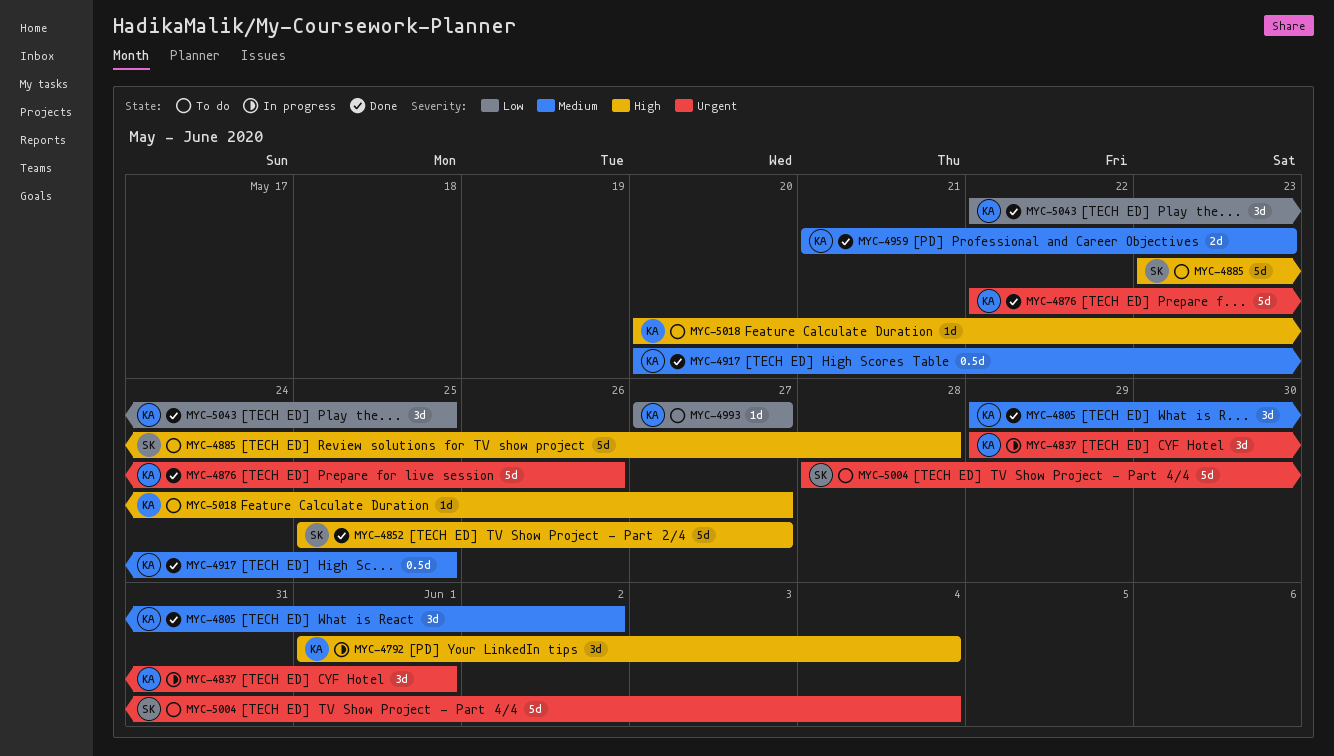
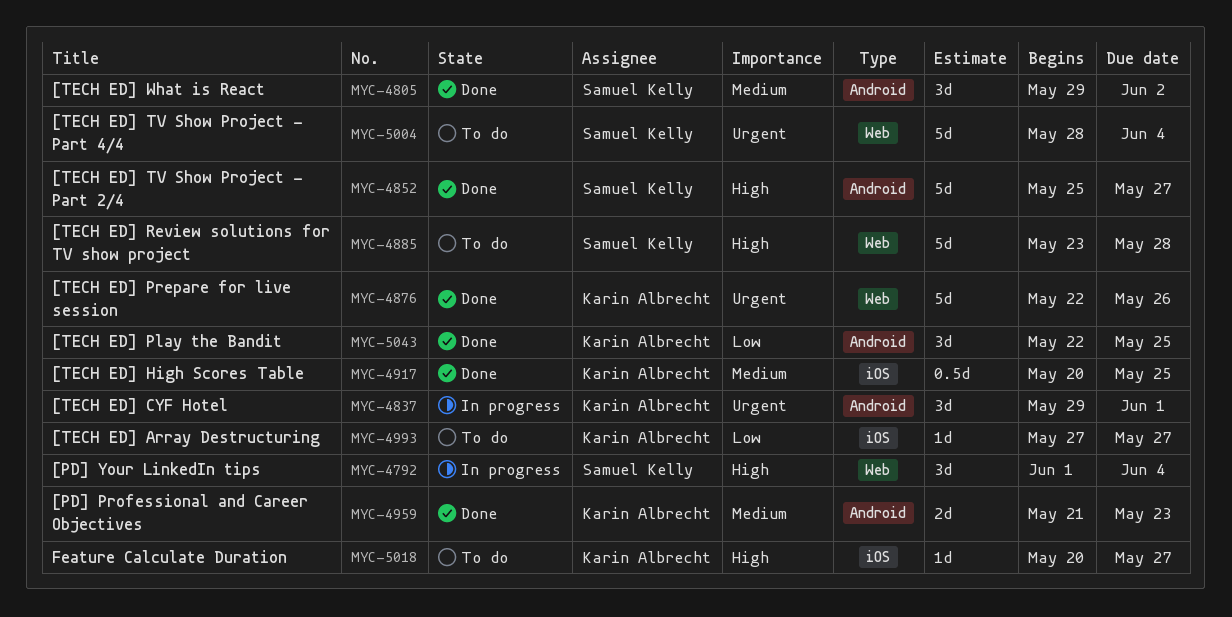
MYC-4792, owner: Karin Albrecht -> Samuel Kelly
MYC-4805, owner: Karin Albrecht -> Samuel Kelly

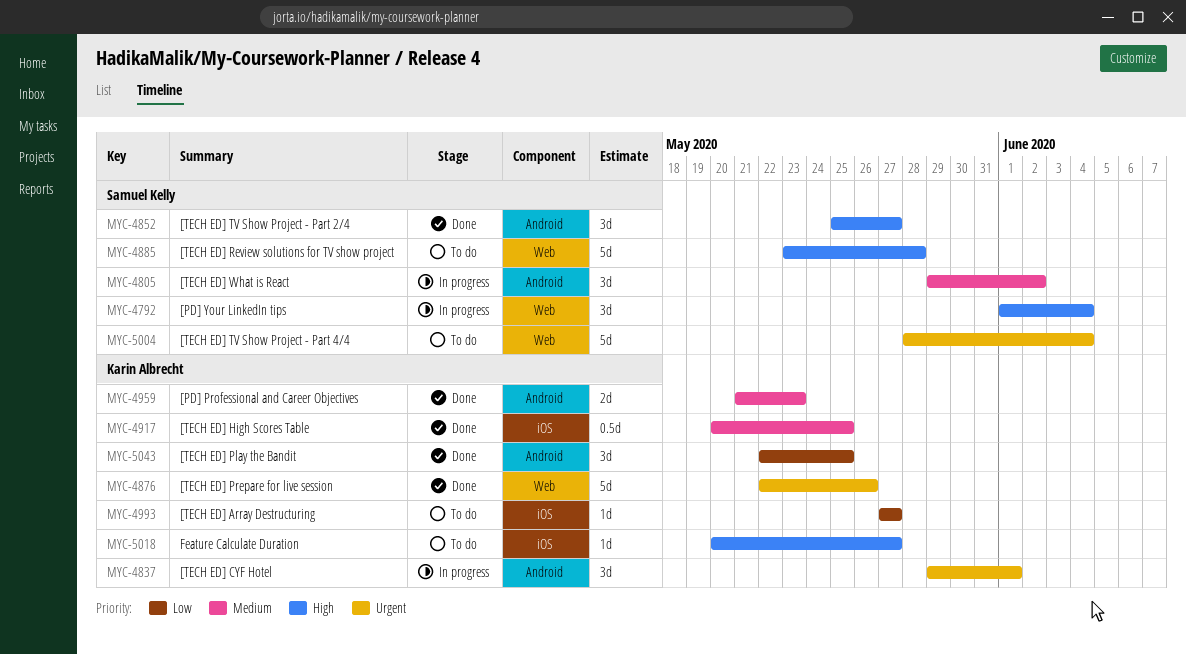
MYC-4805, status: Done -> In progress
MYC-4852, estimate: 5d -> 3d

